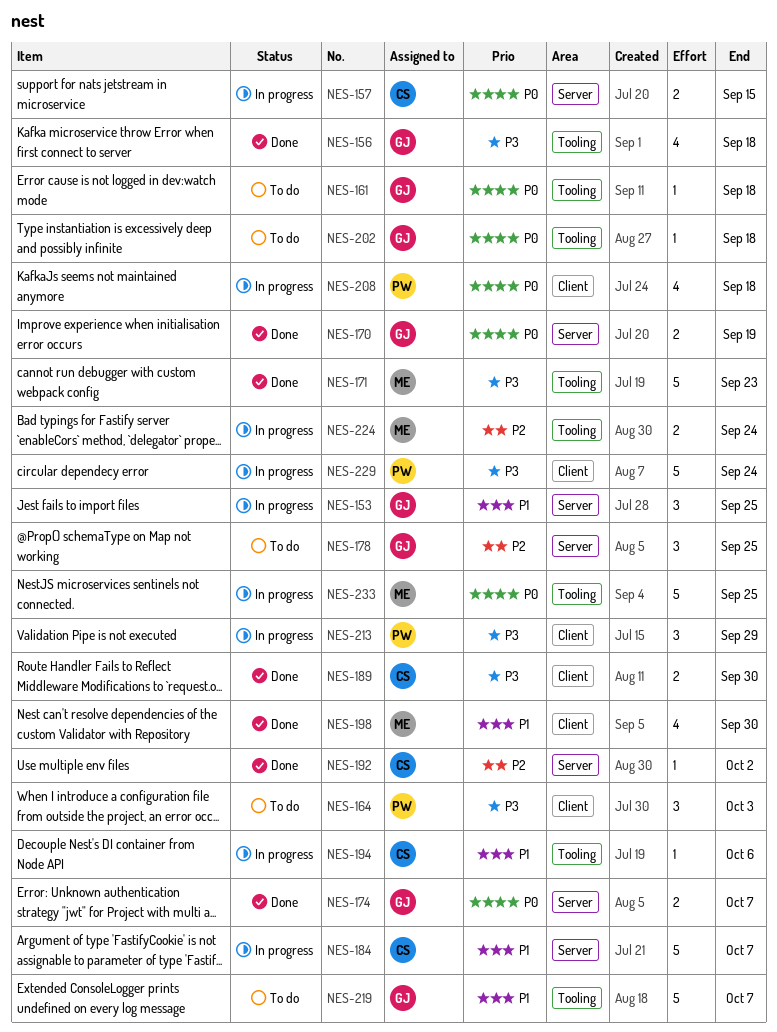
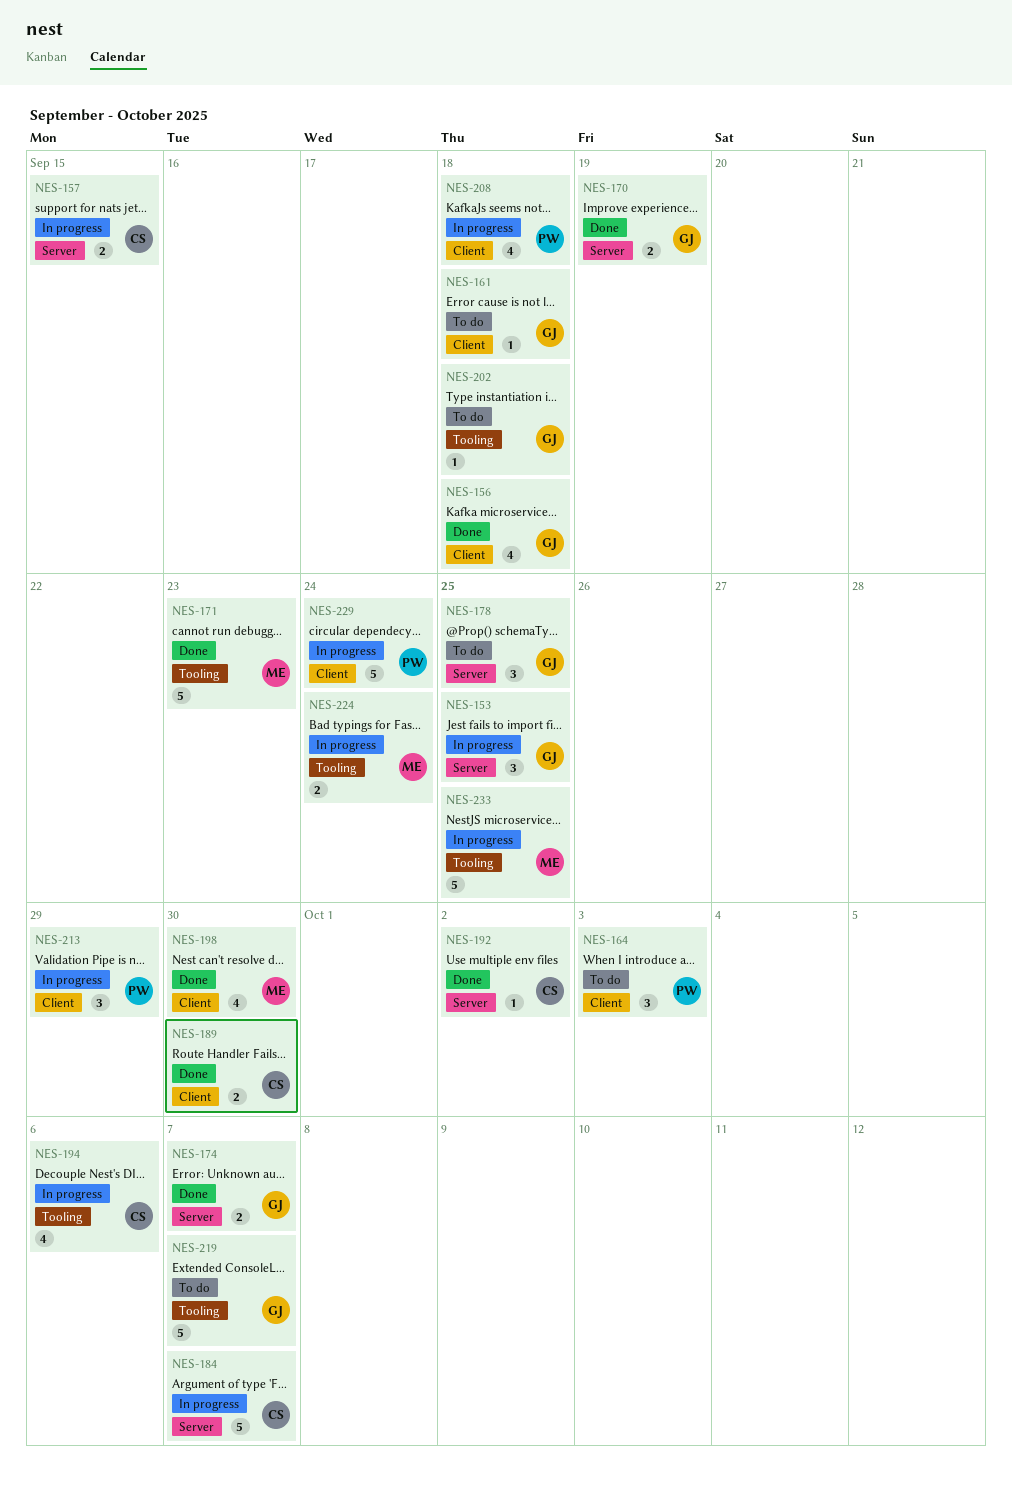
NES-156, label: Tooling -> Client
NES-161, label: Tooling -> Client
NES-194, estimate: 1 -> 4

